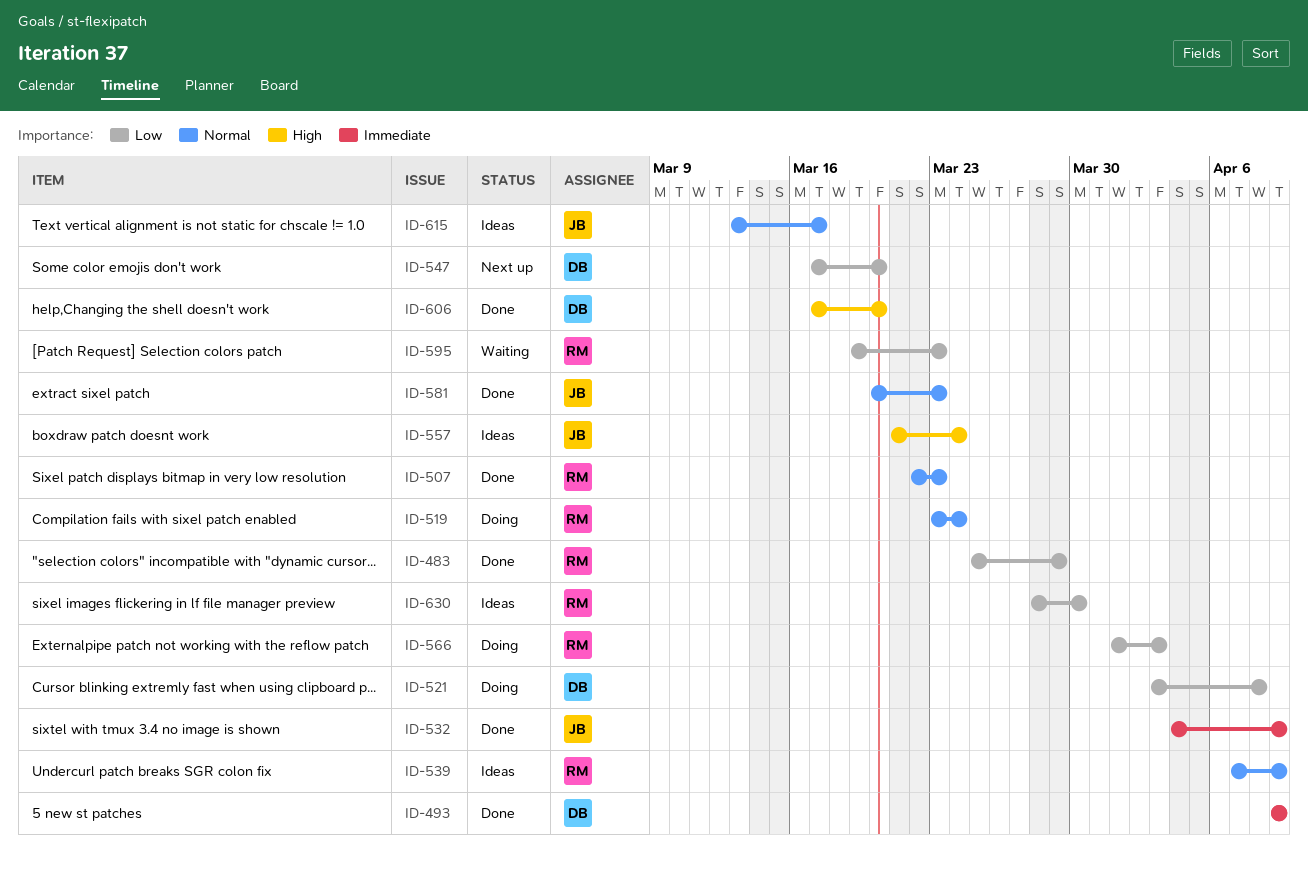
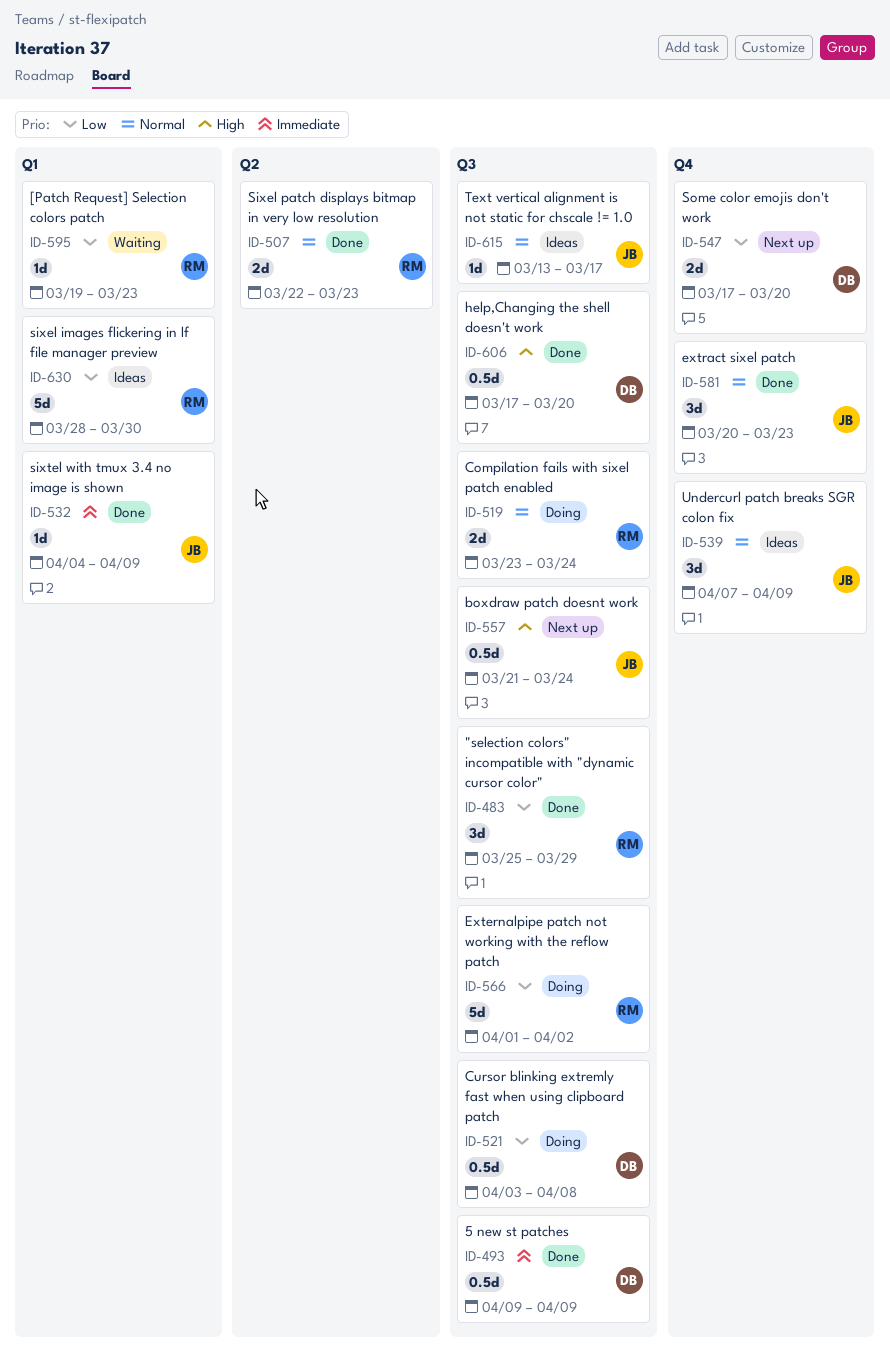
ID-539, owner: RM -> JB
ID-557, status: Ideas -> Next up
ID-566, due: Apr 3 -> Apr 2

